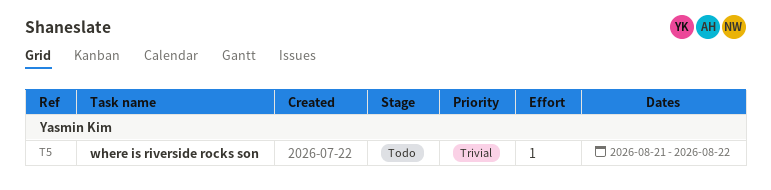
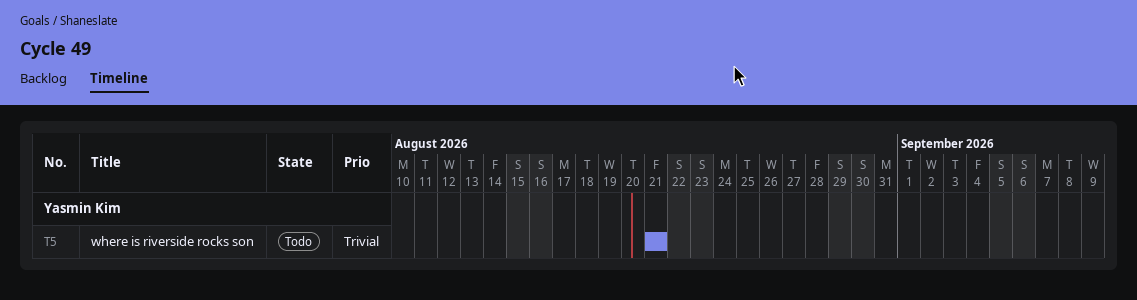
T5, due: Aug 22 -> Aug 21

